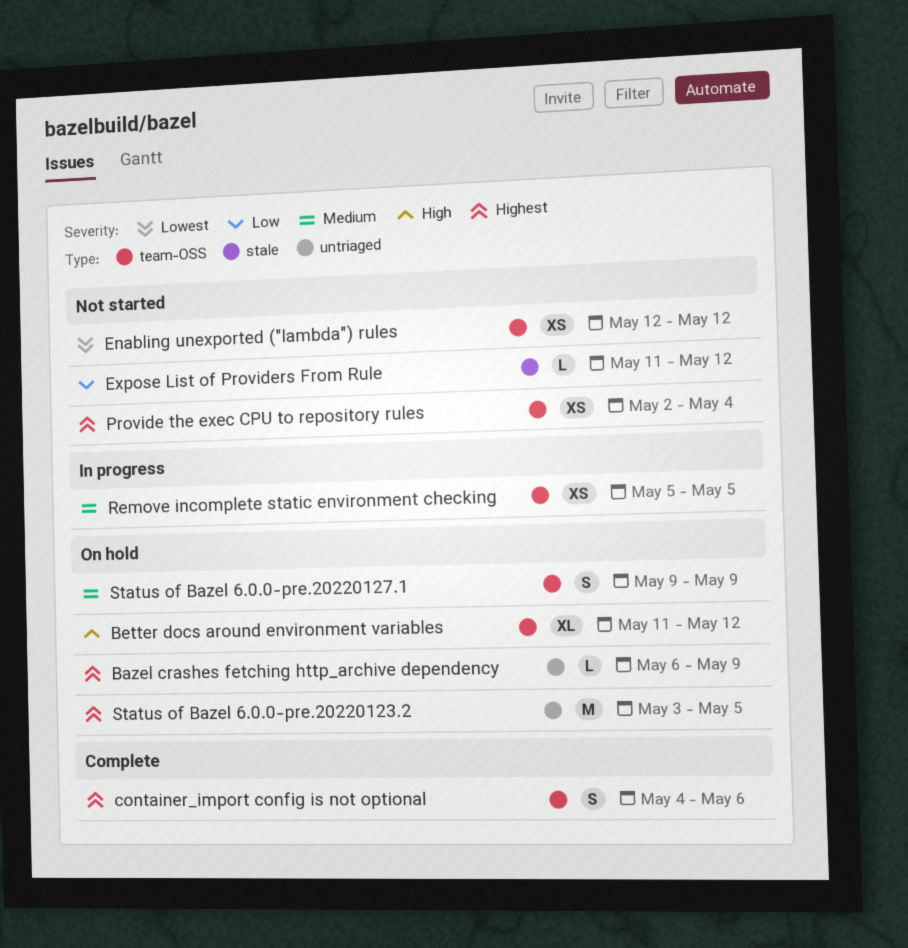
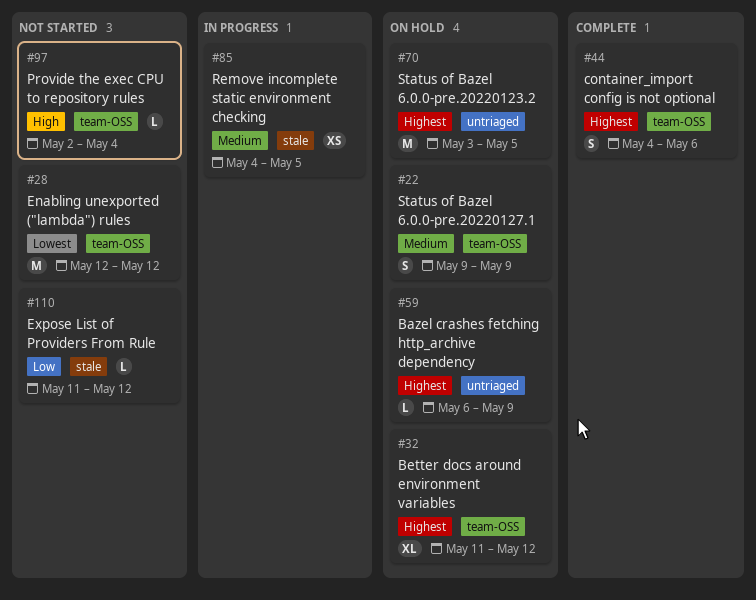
Better docs around environment variables, priority: High -> Highest
Enabling unexported ("lambda") rules, estimate: XS -> M
Provide the exec CPU to repository rules, priority: Highest -> High
Provide the exec CPU to repository rules, estimate: XS -> L
Remove incomplete static environment checking, label: team-OSS -> stale
Remove incomplete static environment checking, start: May 5 -> May 4

